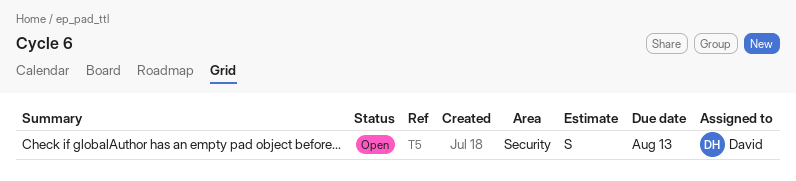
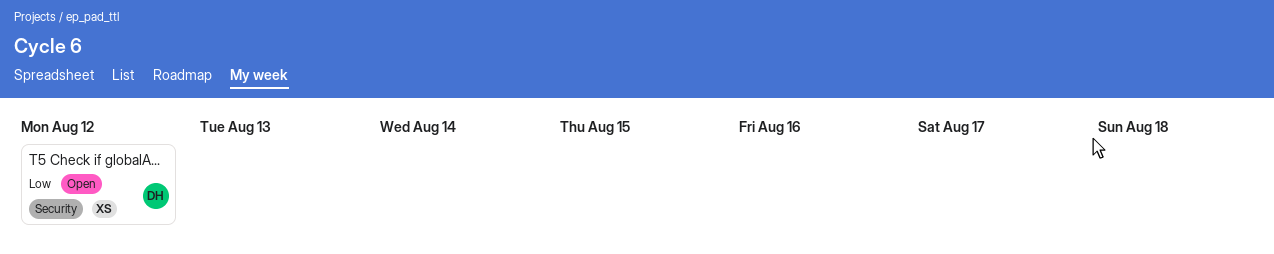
T5, estimate: S -> XS
T5, due: Aug 13 -> Aug 12

